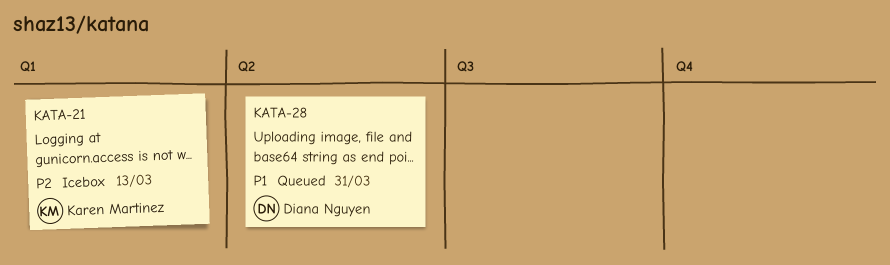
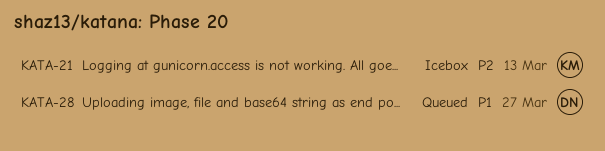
KATA-28, due: Mar 31 -> Mar 27

